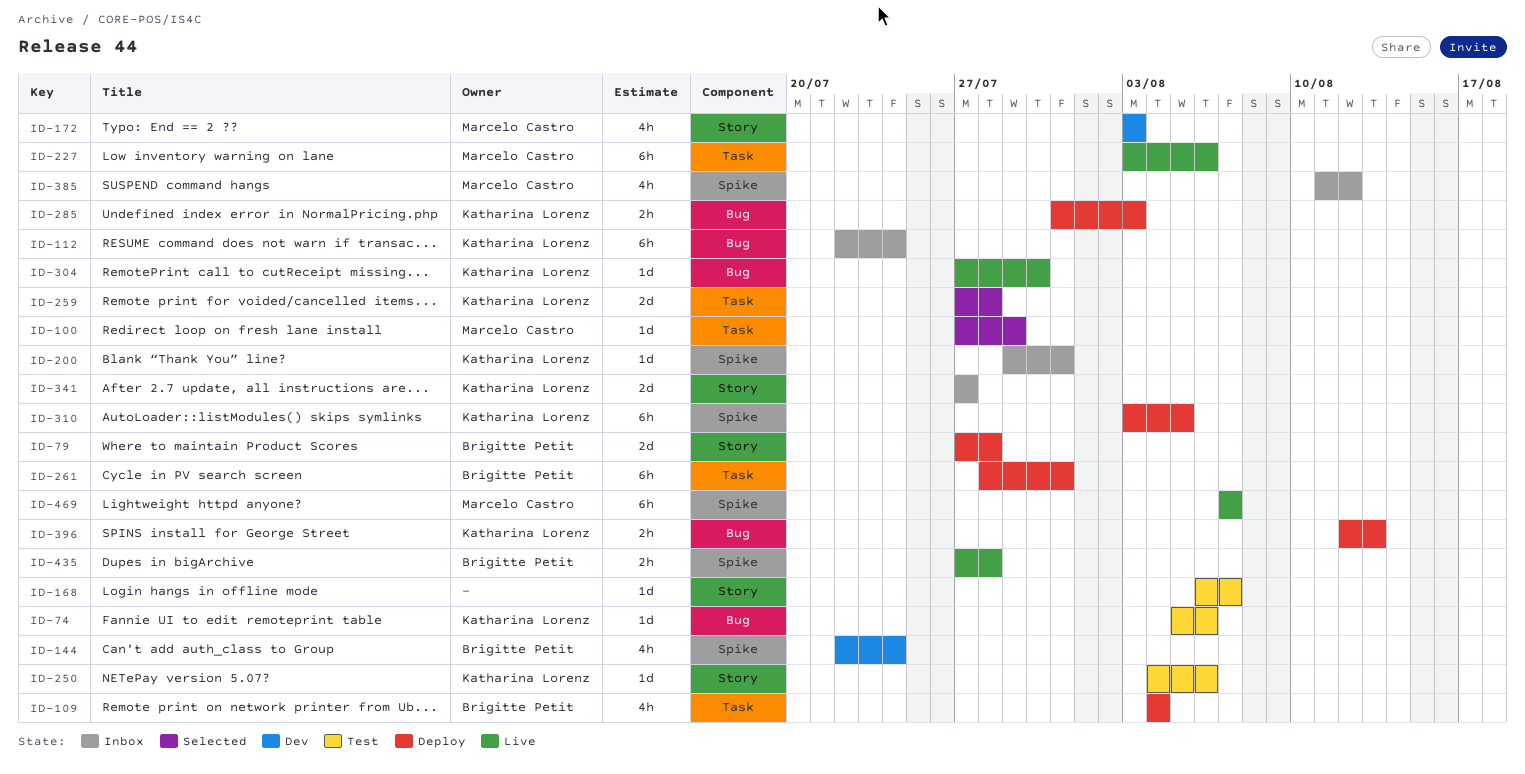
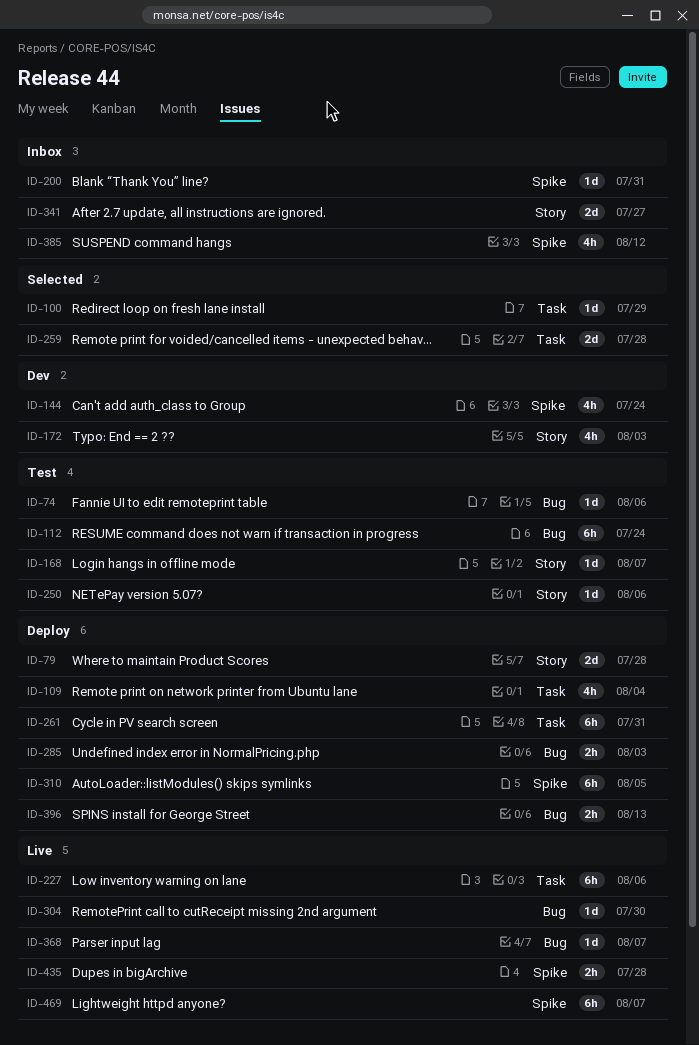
ID-112, status: Inbox -> Test
ID-368: none -> present

